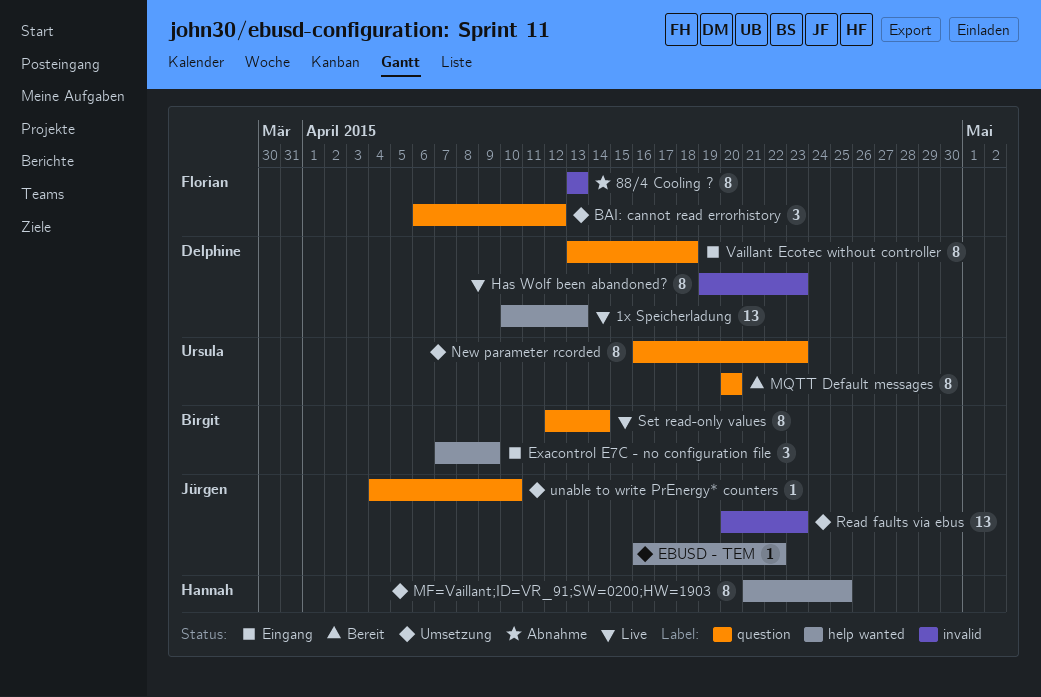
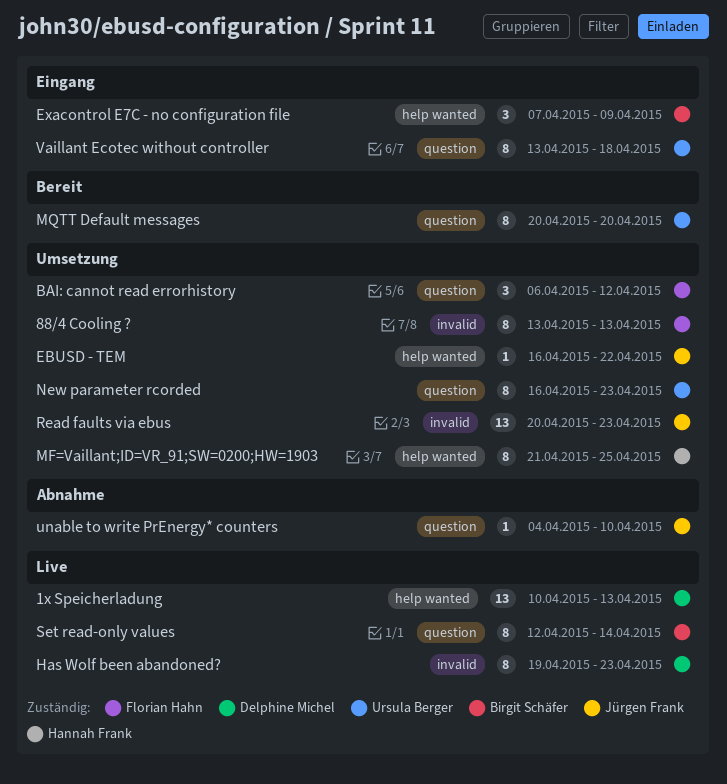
88/4 Cooling ?, status: Abnahme -> Umsetzung
unable to write PrEnergy* counters, status: Umsetzung -> Abnahme
Vaillant Ecotec without controller, owner: Delphine Michel -> Ursula Berger

